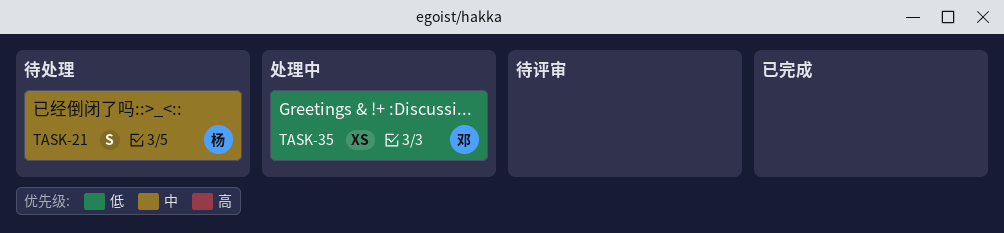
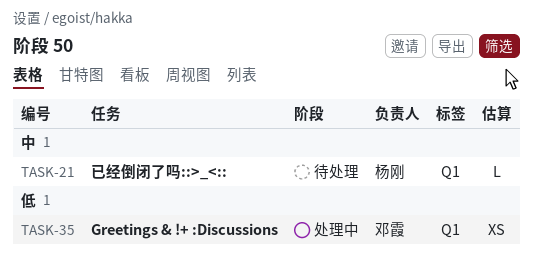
TASK-21, estimate: S -> L

